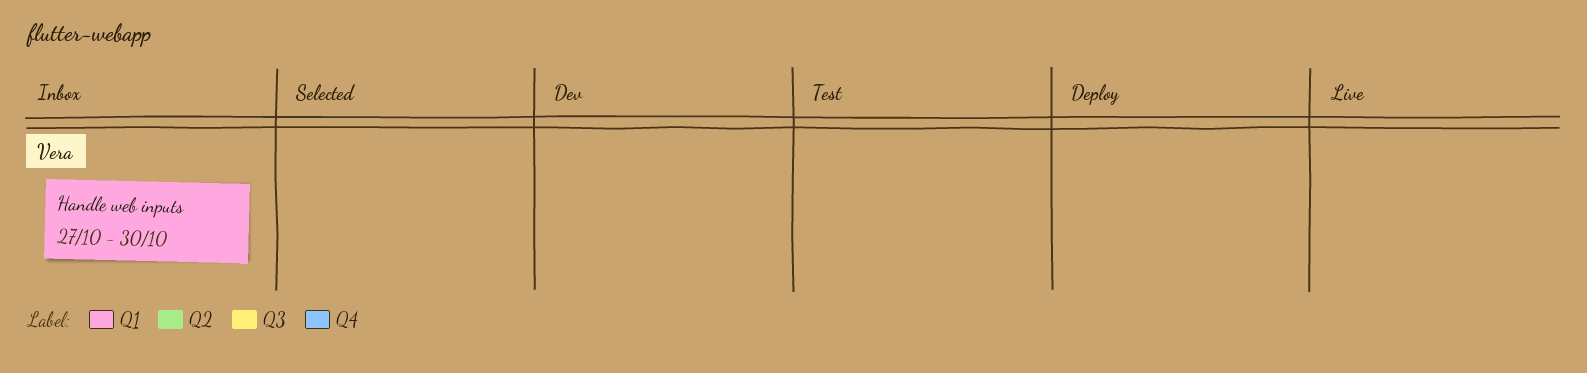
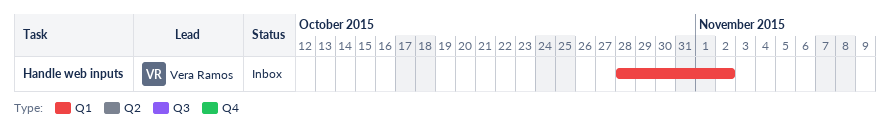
Handle web inputs, start: Oct 27 -> Oct 28
Handle web inputs, due: Oct 30 -> Nov 2

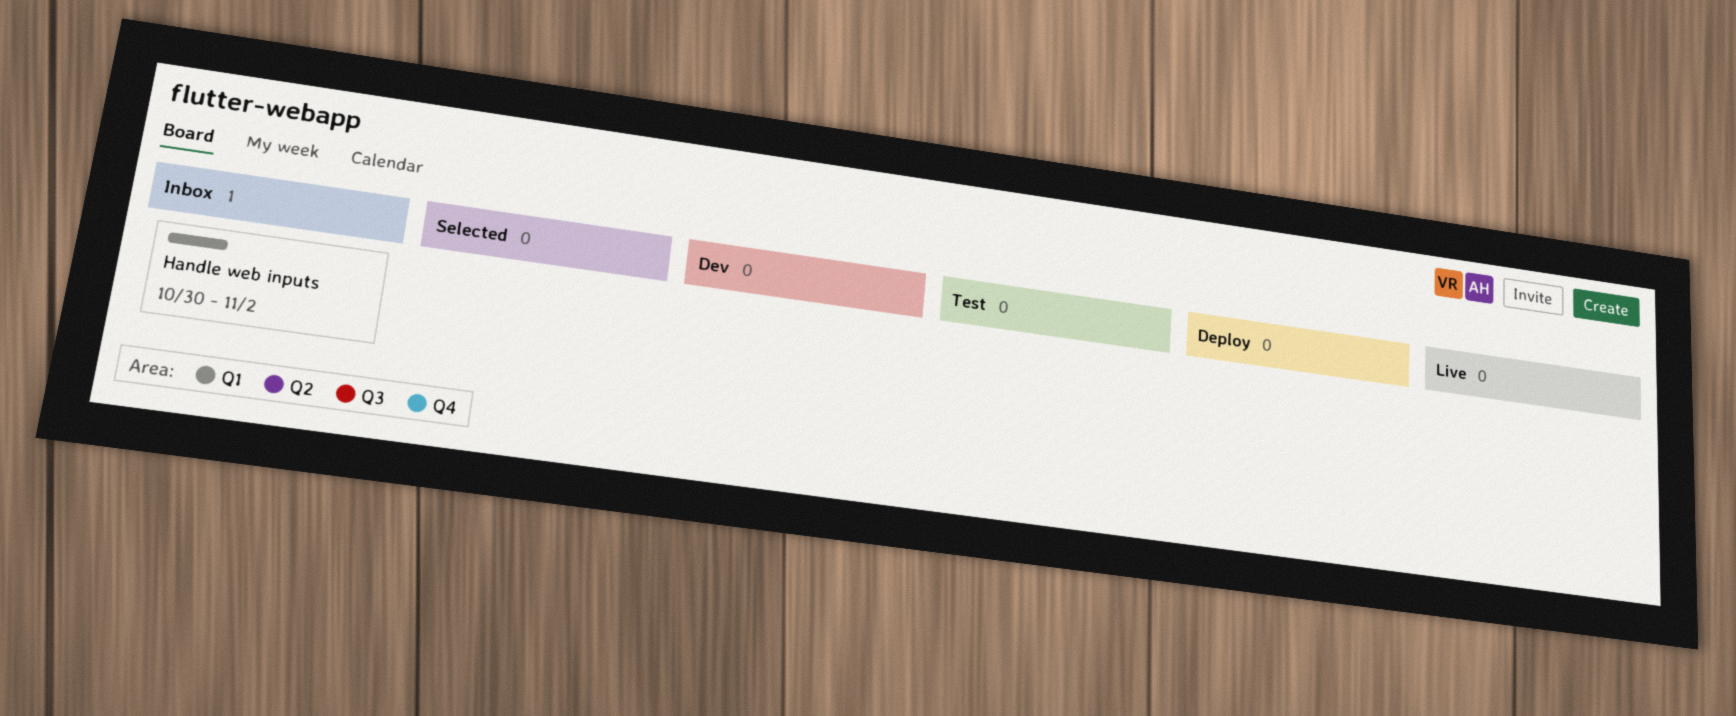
Handle web inputs, start: Oct 28 -> Oct 30

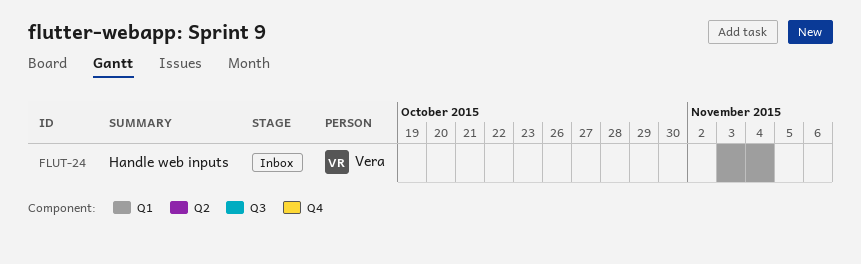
Handle web inputs, start: Oct 30 -> Nov 3
Handle web inputs, due: Nov 2 -> Nov 4

